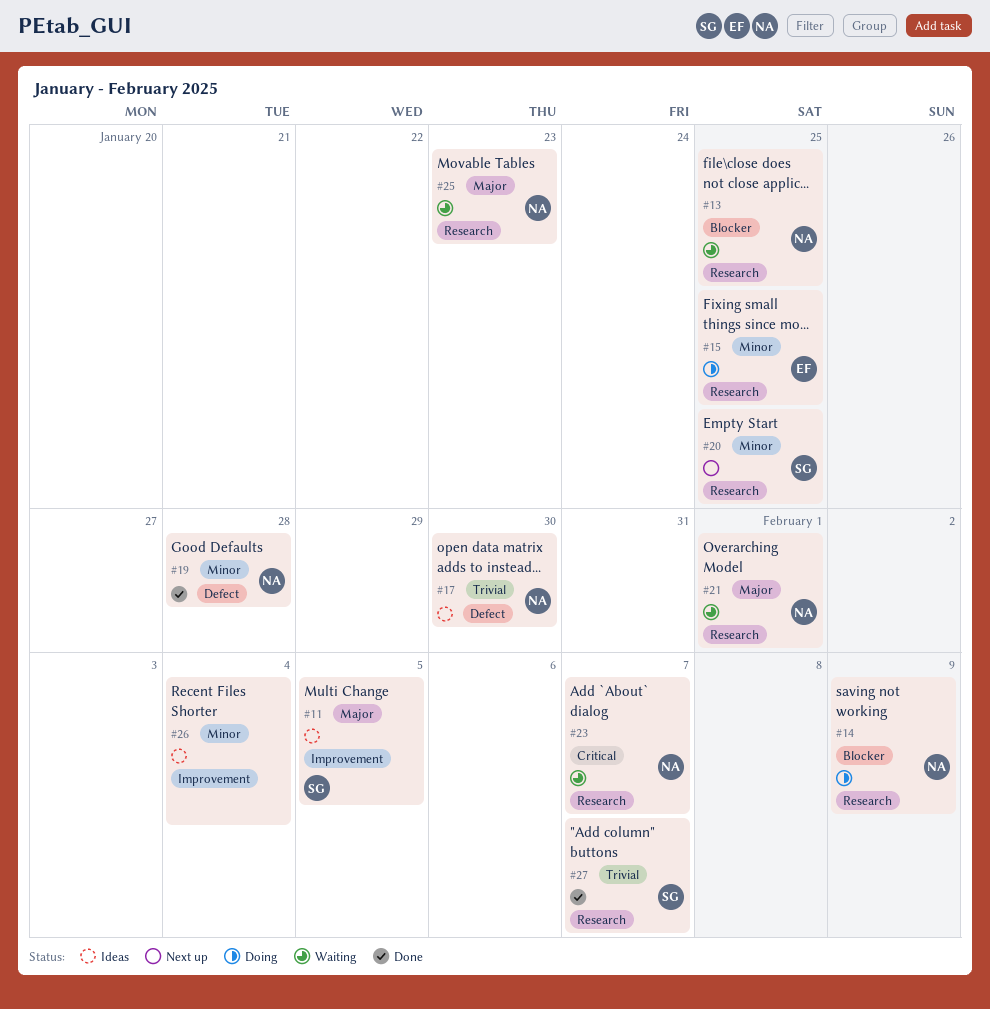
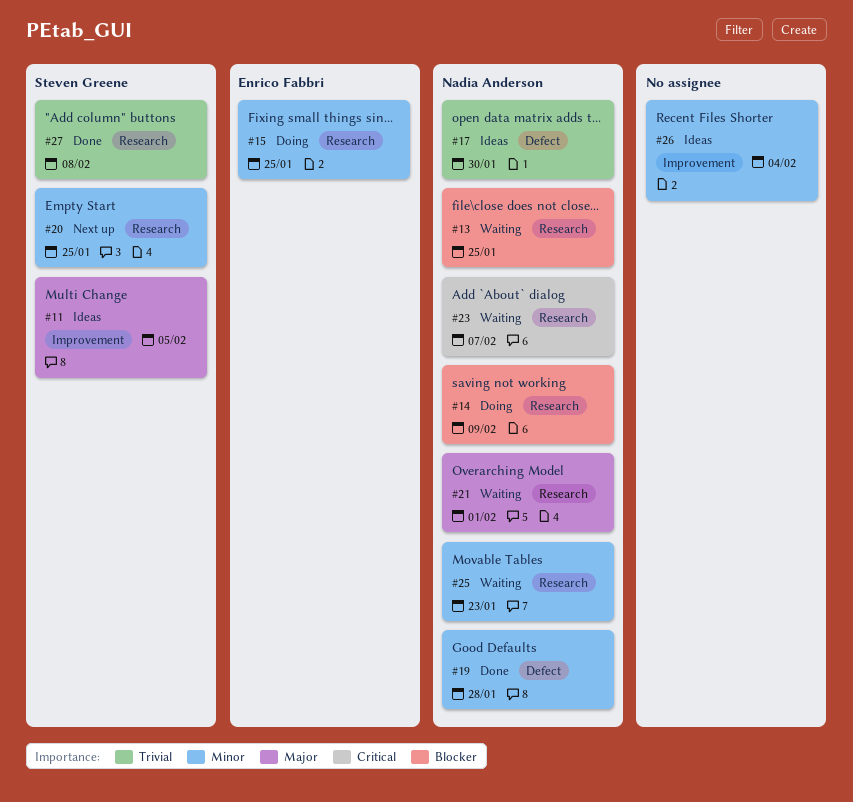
#25, priority: Major -> Minor
#27, due: Feb 7 -> Feb 8

